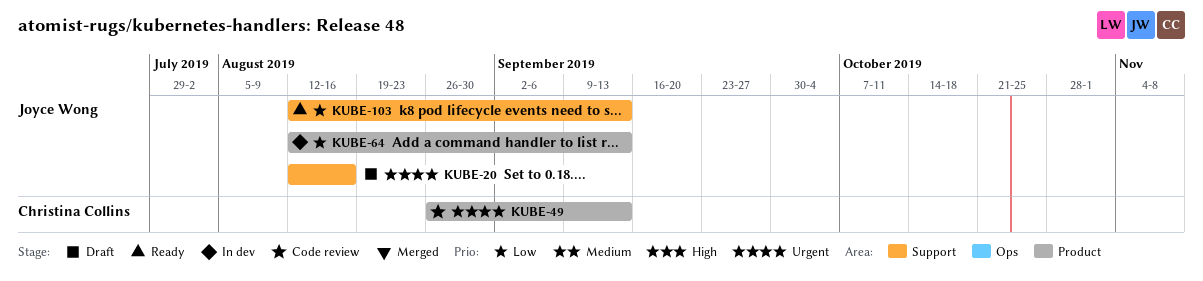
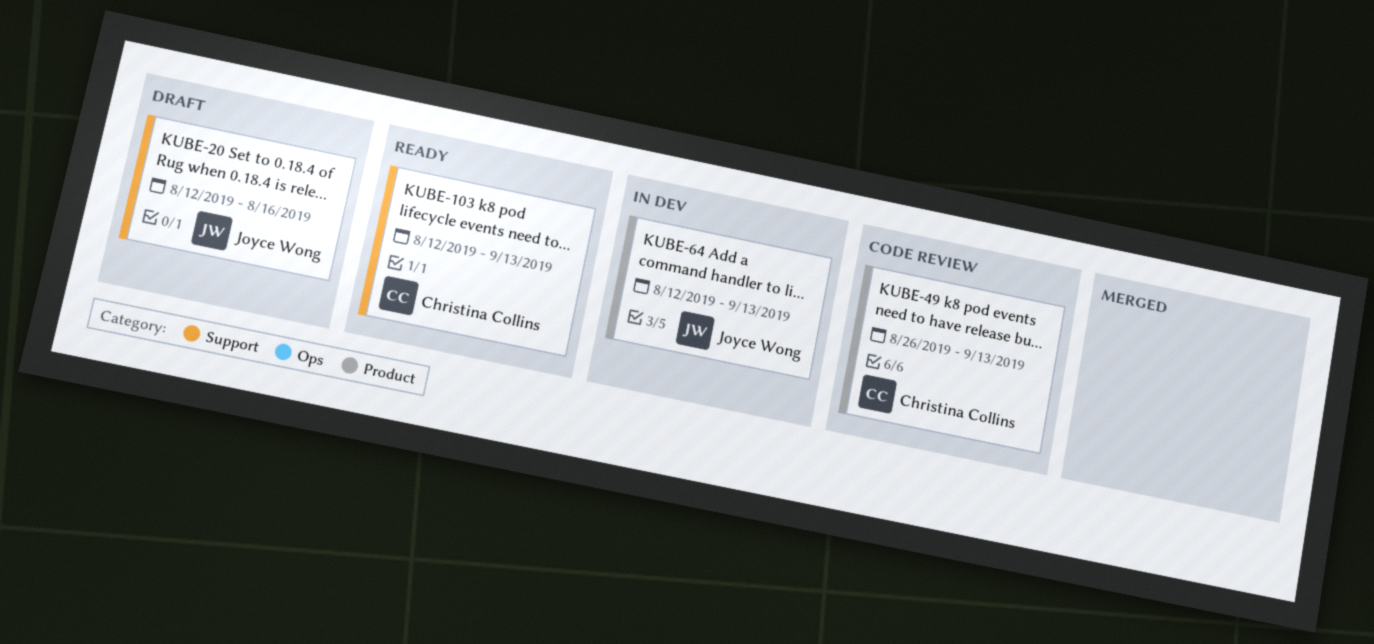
KUBE-103, owner: Joyce Wong -> Christina Collins

